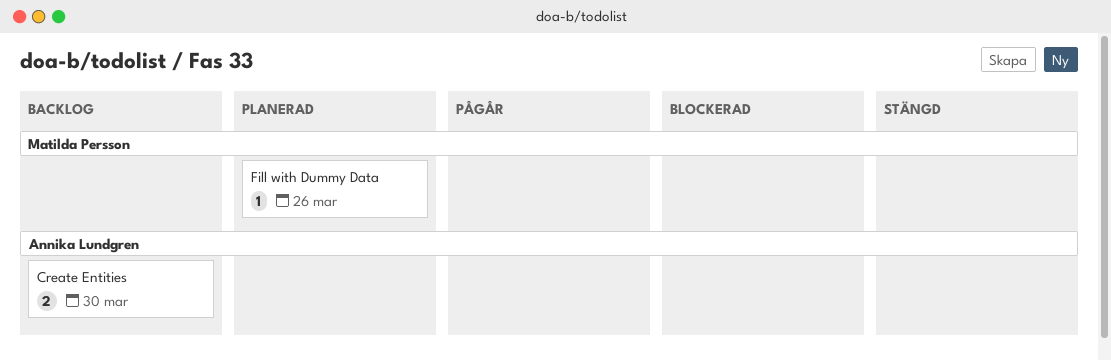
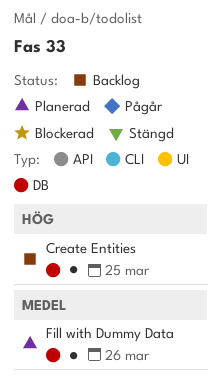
Create Entities, estimate: 2 -> 1
Create Entities, due: Mar 30 -> Mar 25

